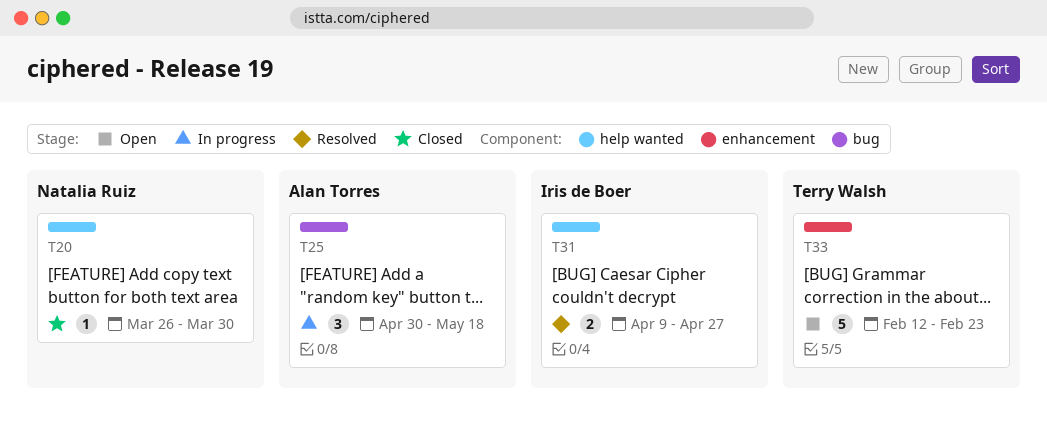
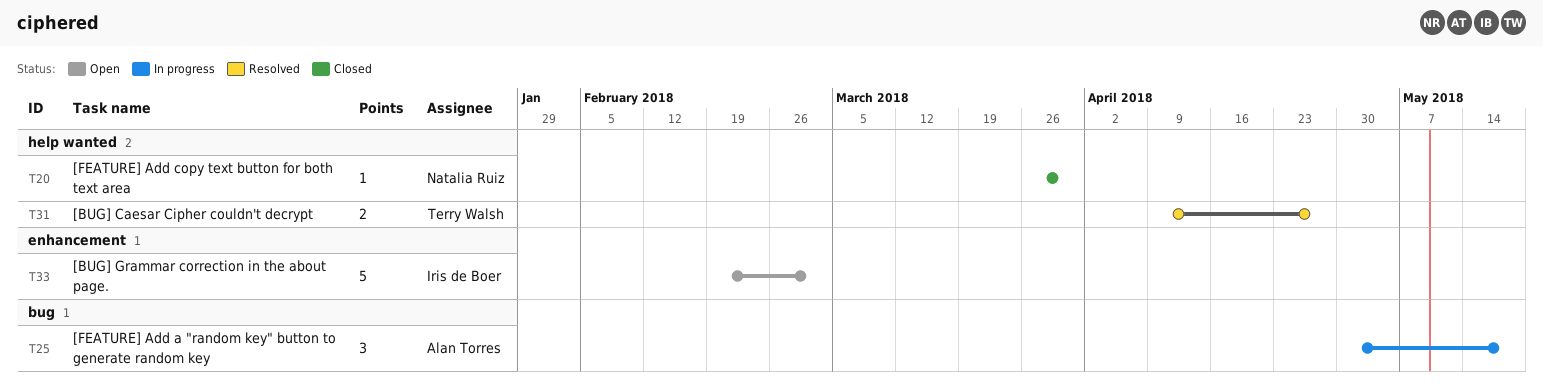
T31, owner: Iris de Boer -> Terry Walsh
T33, owner: Terry Walsh -> Iris de Boer
T33, start: Feb 12 -> Feb 19
T33, due: Feb 23 -> Mar 2

